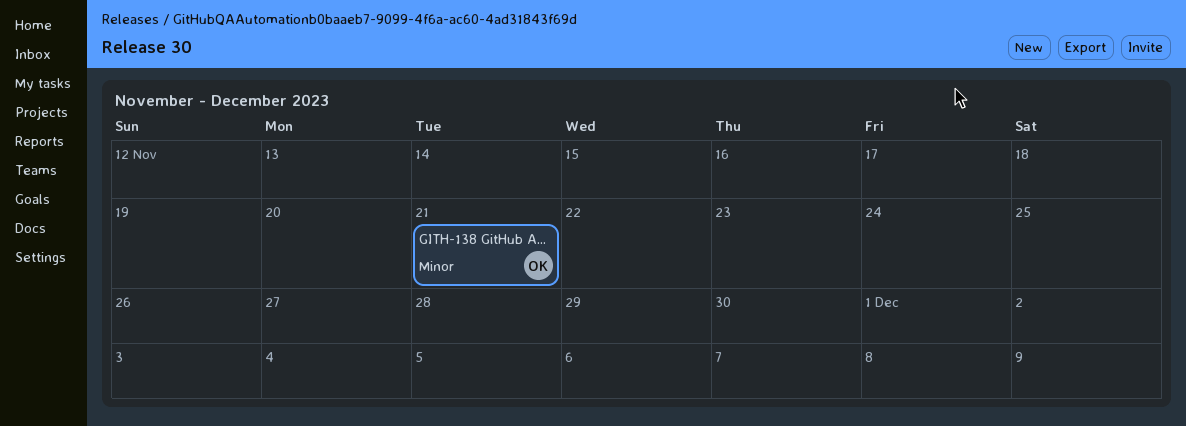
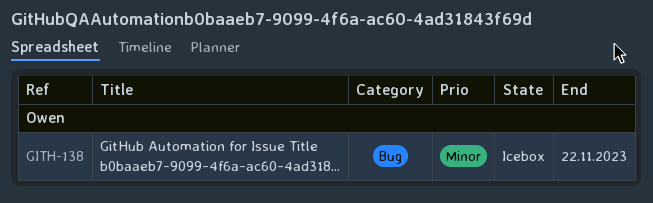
GITH-138, due: Nov 21 -> Nov 22

